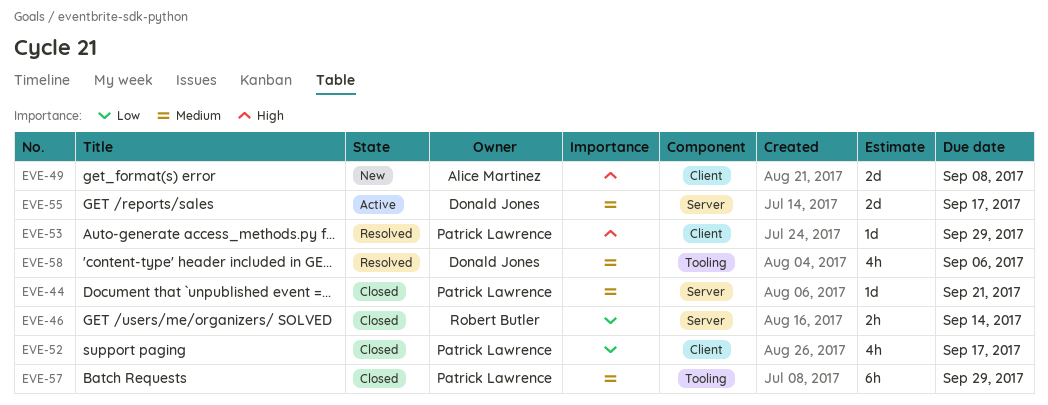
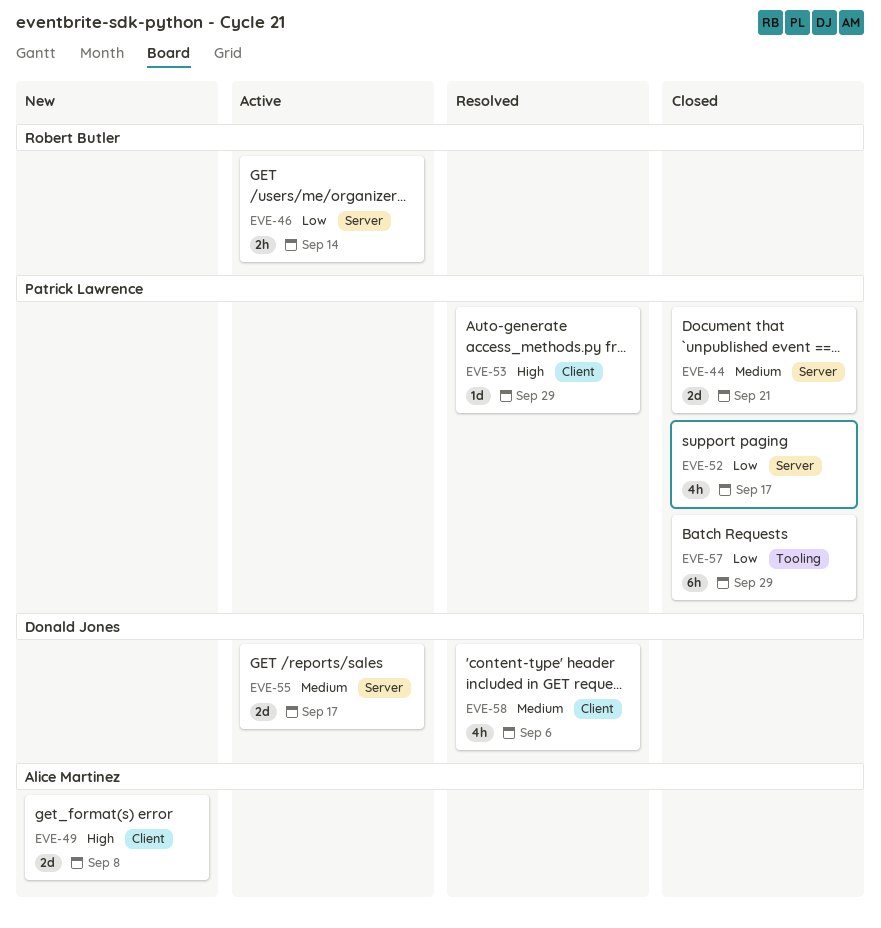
EVE-44, estimate: 1d -> 2d
EVE-46, status: Closed -> Active
EVE-52, label: Client -> Server
EVE-57, priority: Medium -> Low
EVE-58, label: Tooling -> Client

